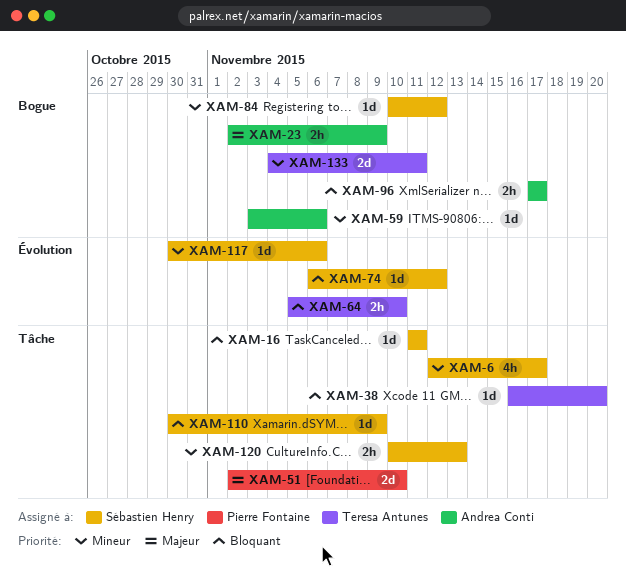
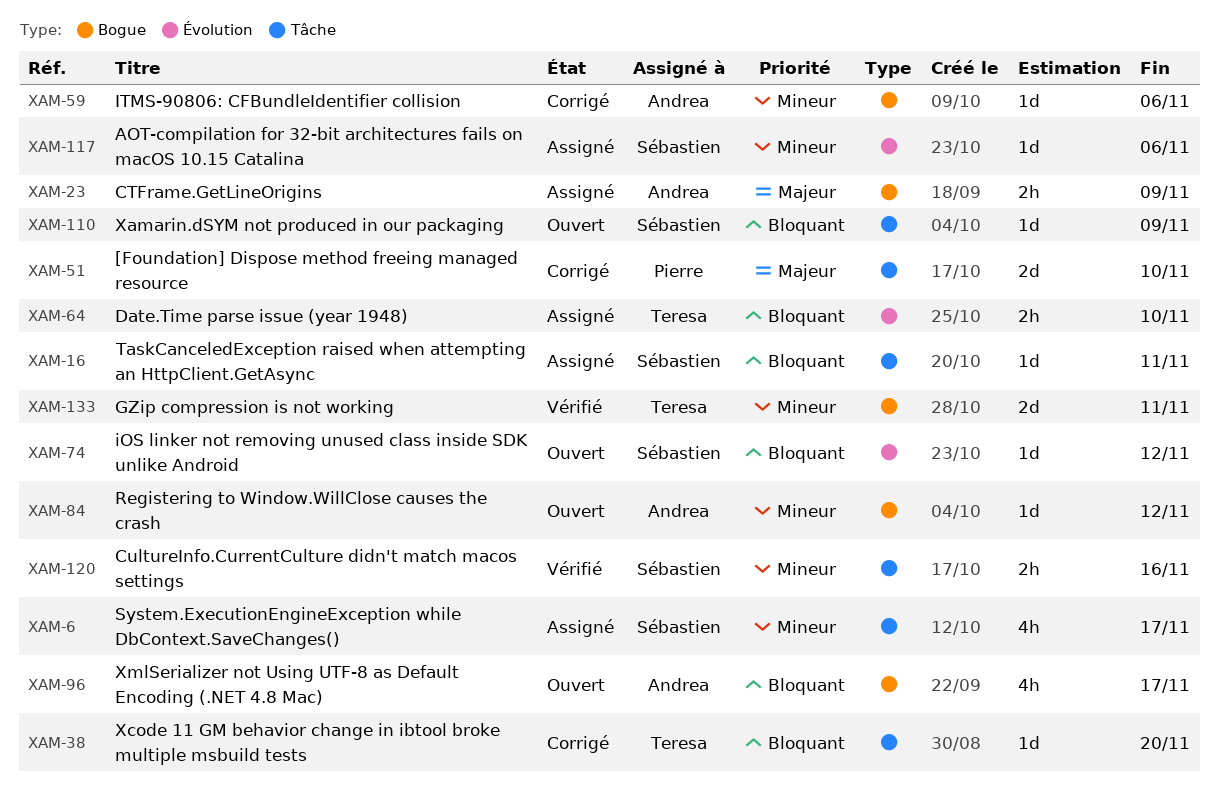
XAM-84, owner: Sébastien Henry -> Andrea Conti
XAM-96, estimate: 2h -> 4h
XAM-120, due: Nov 13 -> Nov 16

